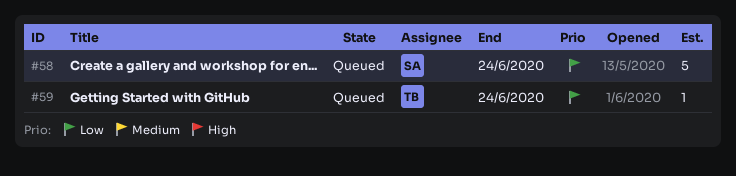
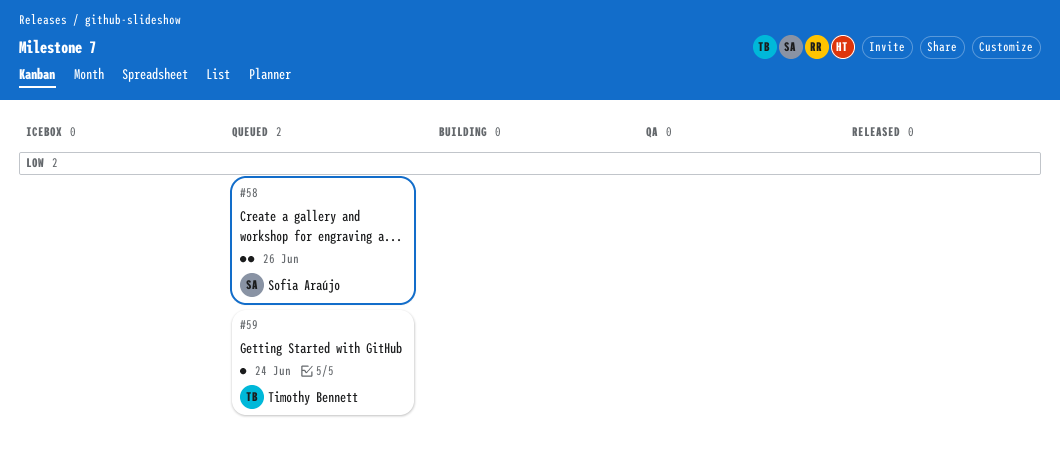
#58, estimate: 5 -> 2
#58, due: Jun 24 -> Jun 26

